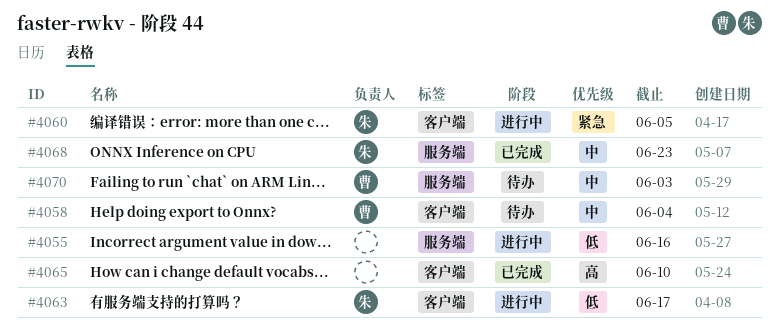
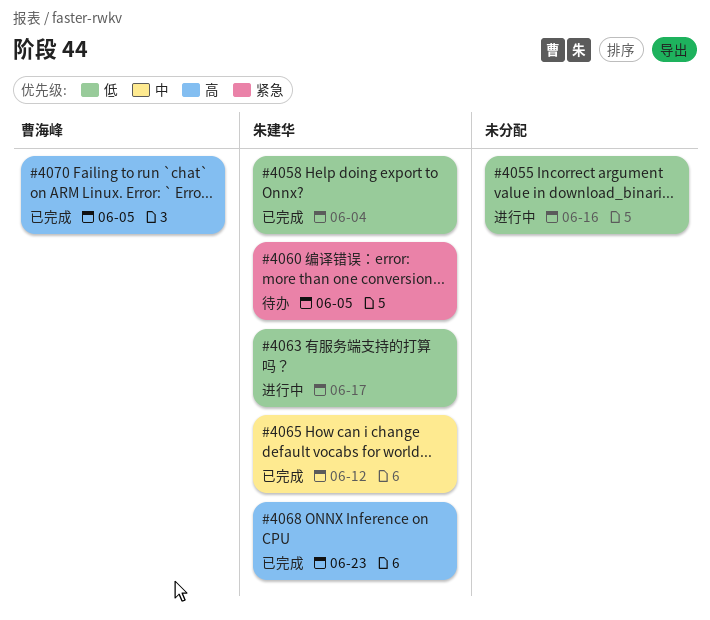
#4058, status: 待办 -> 已完成
#4058, owner: 曹海峰 -> 朱建华
#4058, priority: 中 -> 低
#4060, status: 进行中 -> 待办
#4065, owner: none -> 朱建华
#4065, priority: 高 -> 中
#4065, due: Jun 10 -> Jun 12
#4068, priority: 中 -> 高
#4070, status: 待办 -> 已完成
#4070, priority: 中 -> 高
#4070, due: Jun 3 -> Jun 5

